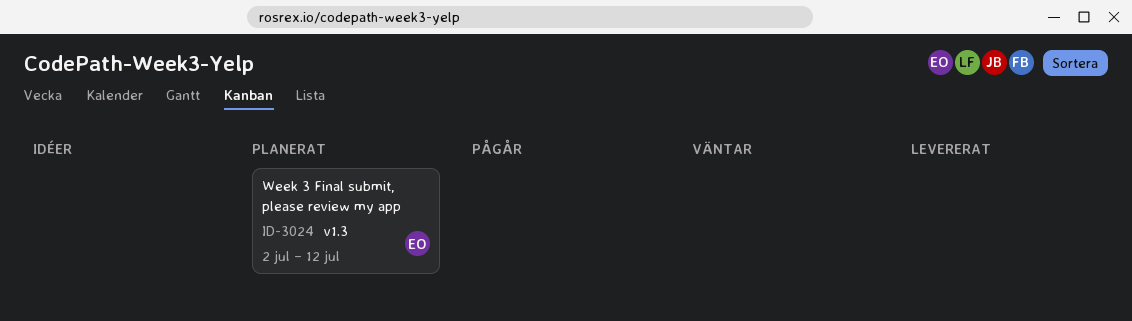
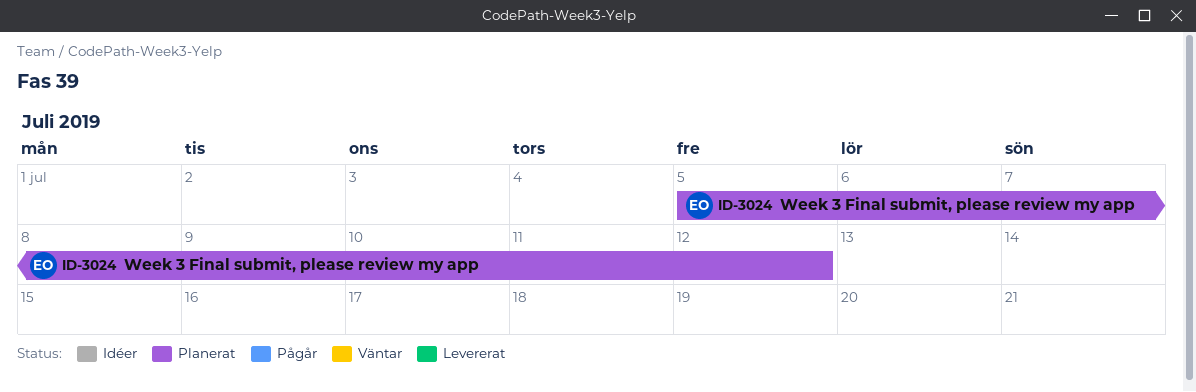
ID-3024, start: Jul 2 -> Jul 5

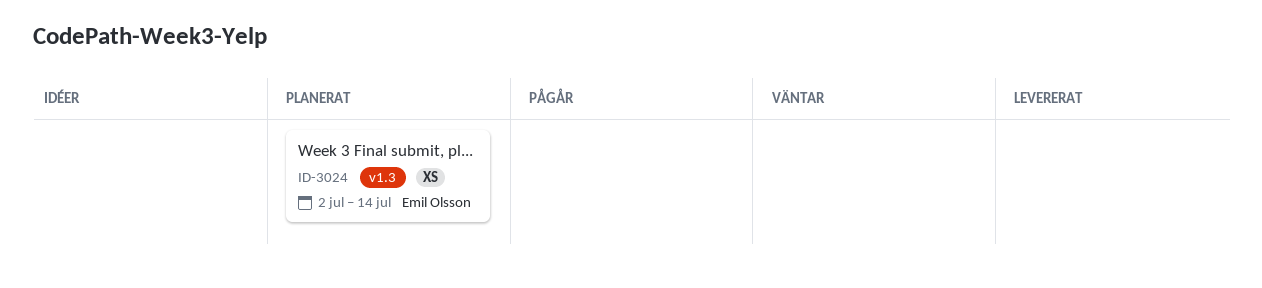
ID-3024, start: Jul 5 -> Jul 2
ID-3024, due: Jul 12 -> Jul 14

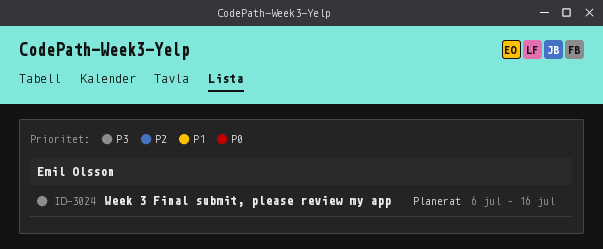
ID-3024, start: Jul 2 -> Jul 6
ID-3024, due: Jul 14 -> Jul 16

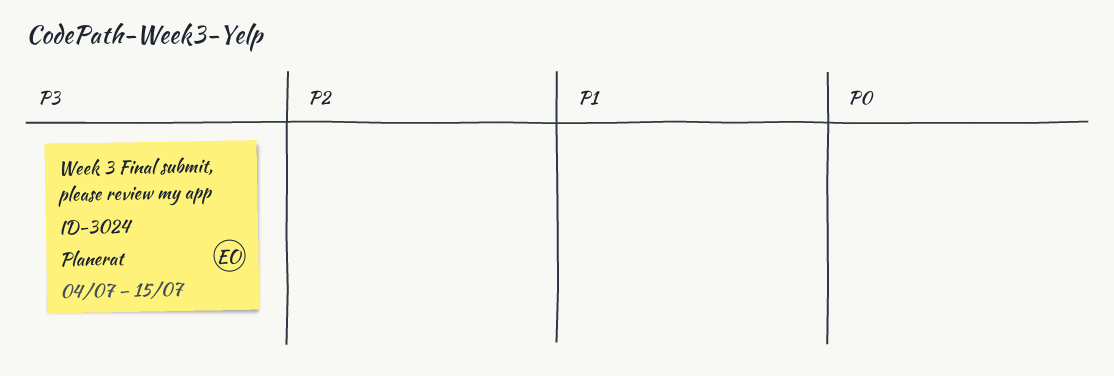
ID-3024, start: Jul 6 -> Jul 4
ID-3024, due: Jul 16 -> Jul 15

